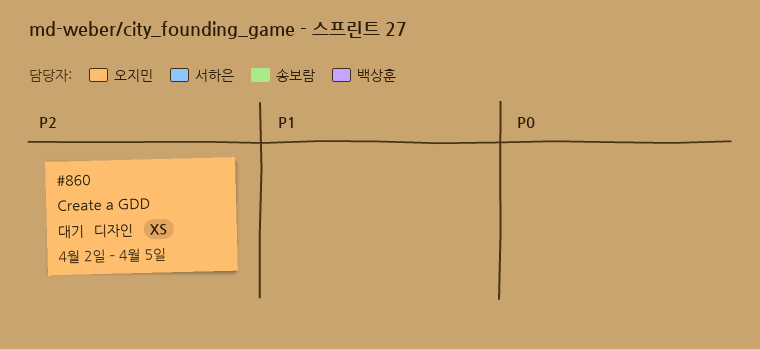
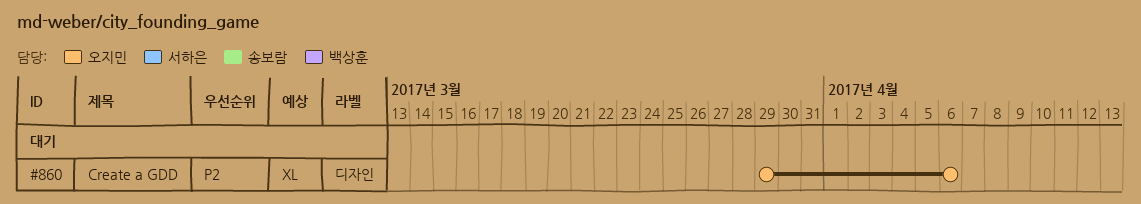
#860, estimate: XS -> XL
#860, start: Apr 2 -> Mar 29
#860, due: Apr 5 -> Apr 6

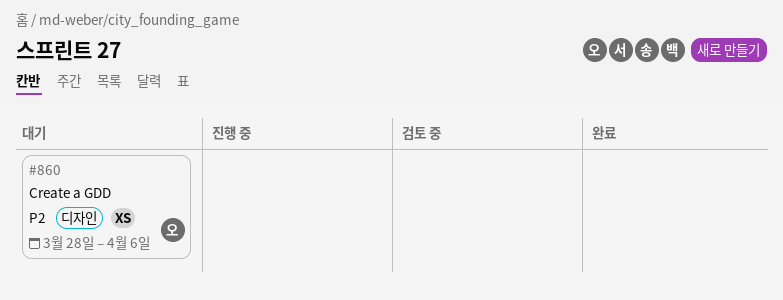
#860, estimate: XL -> XS
#860, start: Mar 29 -> Mar 28

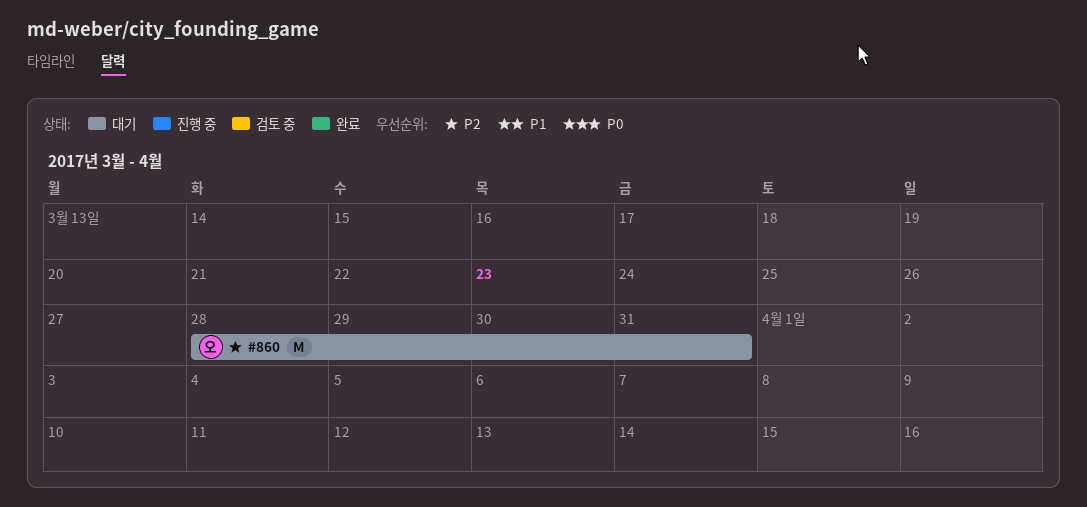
#860, estimate: XS -> M
#860, due: Apr 6 -> Mar 31

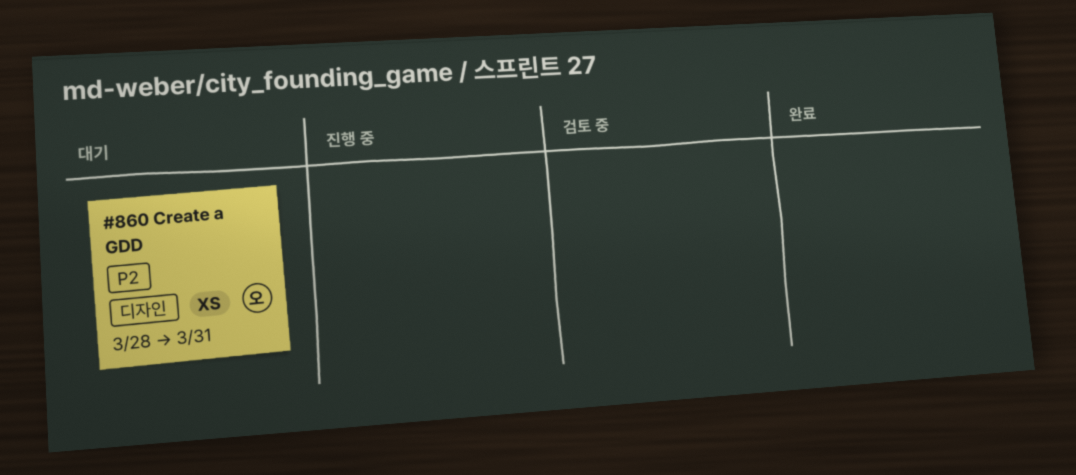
#860, estimate: M -> XS

